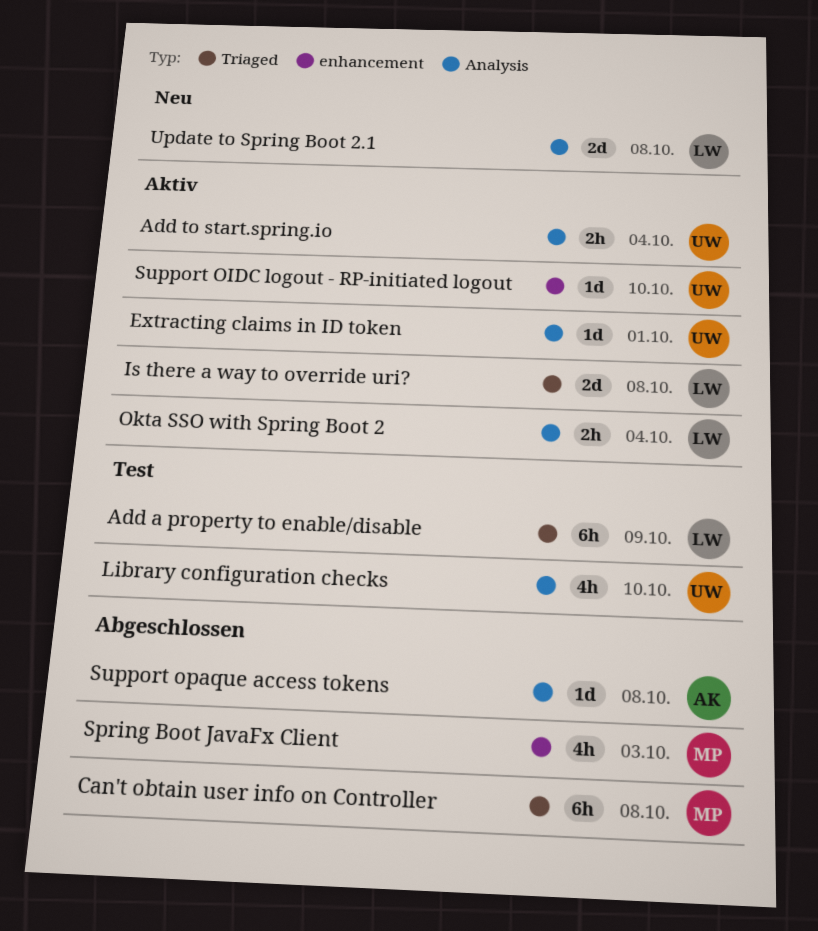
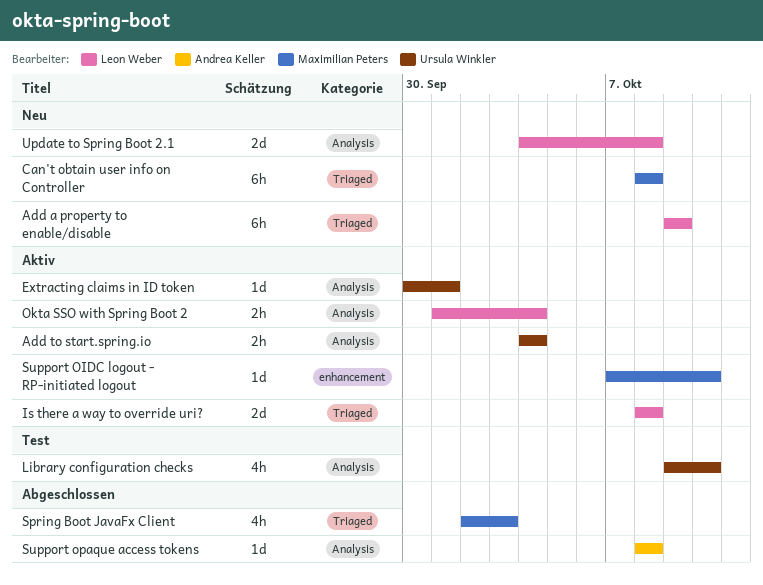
Add a property to enable/disable, status: Test -> Neu
Can't obtain user info on Controller, status: Abgeschlossen -> Neu
Spring Boot JavaFx Client, label: enhancement -> Triaged
Support OIDC logout - RP-initiated logout, owner: Ursula Winkler -> Maximilian Peters

